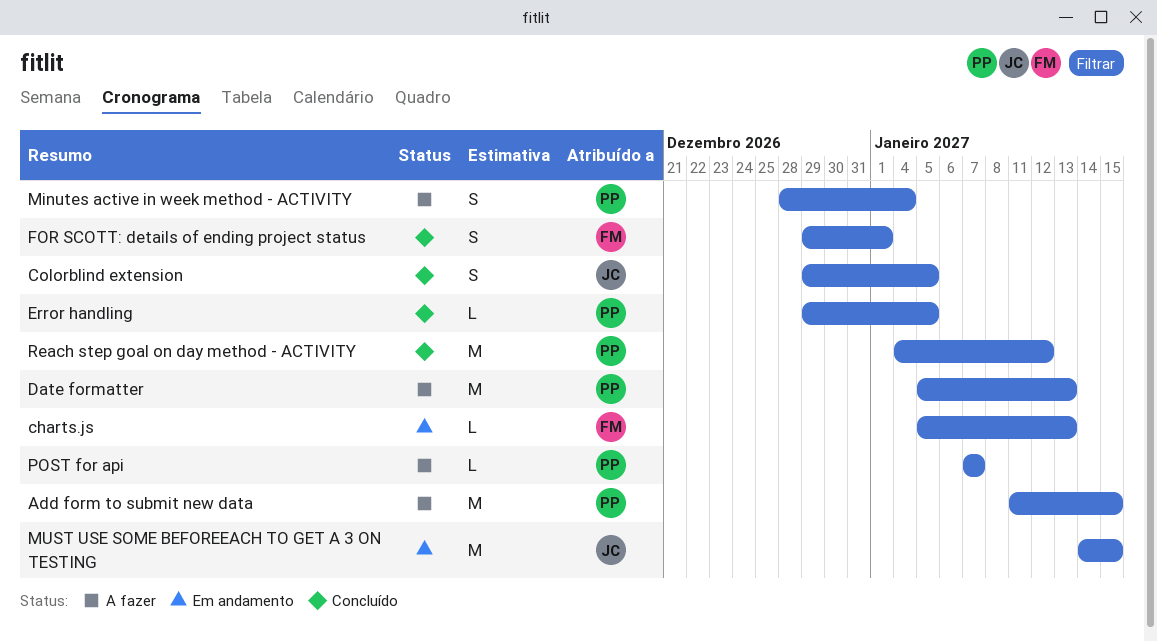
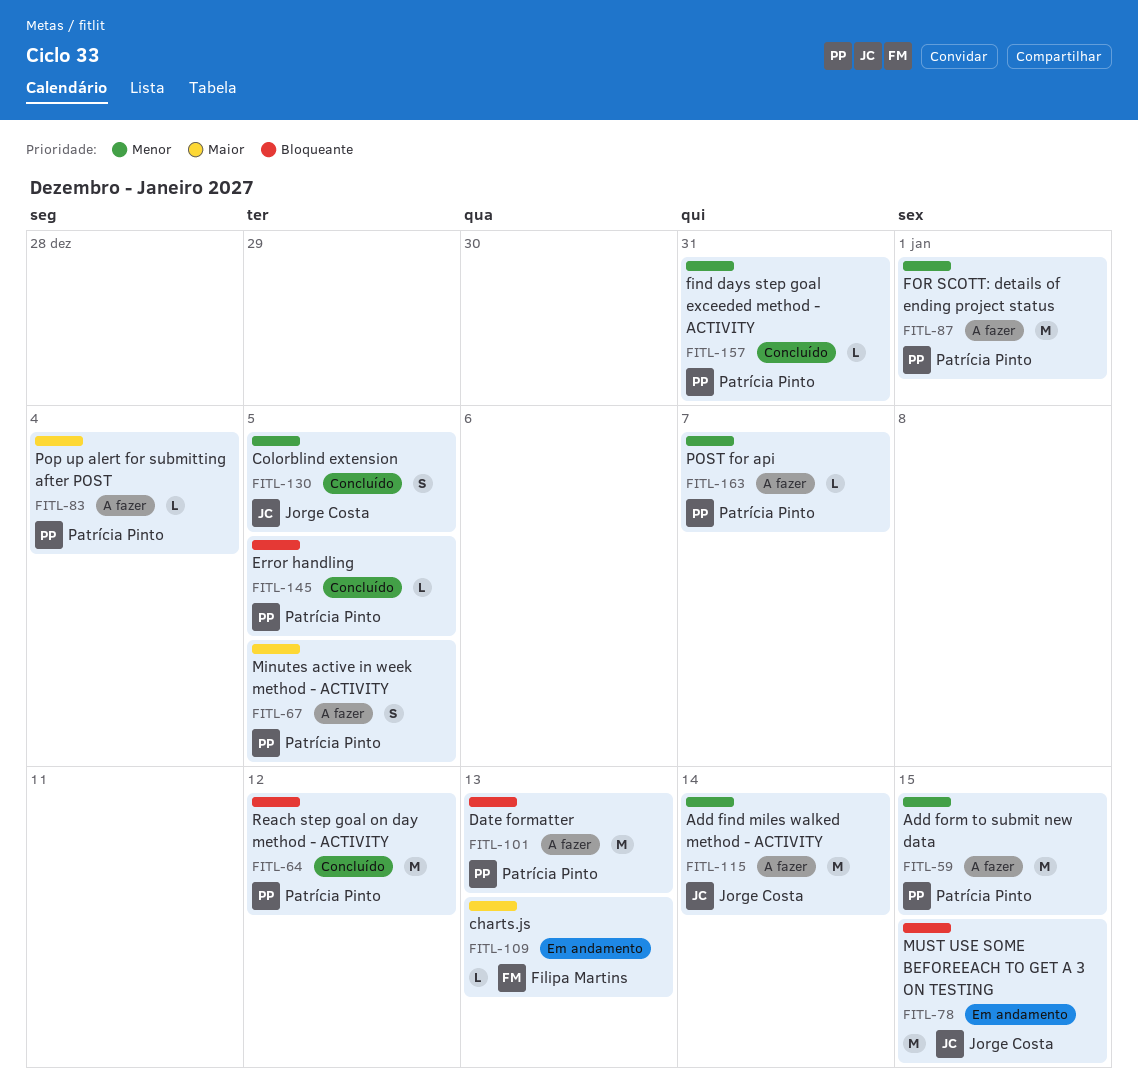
Add find miles walked method - ACTIVITY: none -> present
find days step goal exceeded method - ACTIVITY: none -> present
FOR SCOTT: details of ending project status, status: Concluído -> A fazer
FOR SCOTT: details of ending project status, owner: Filipa Martins -> Patrícia Pinto
FOR SCOTT: details of ending project status, estimate: S -> M
Minutes active in week method - ACTIVITY, due: Jan 4 -> Jan 5
Pop up alert for submitting after POST: none -> present

